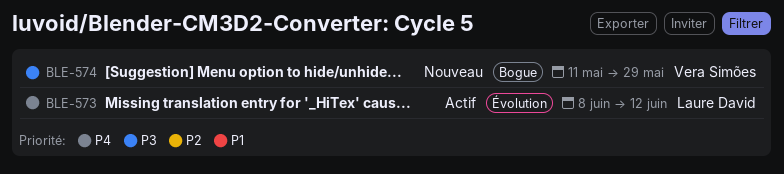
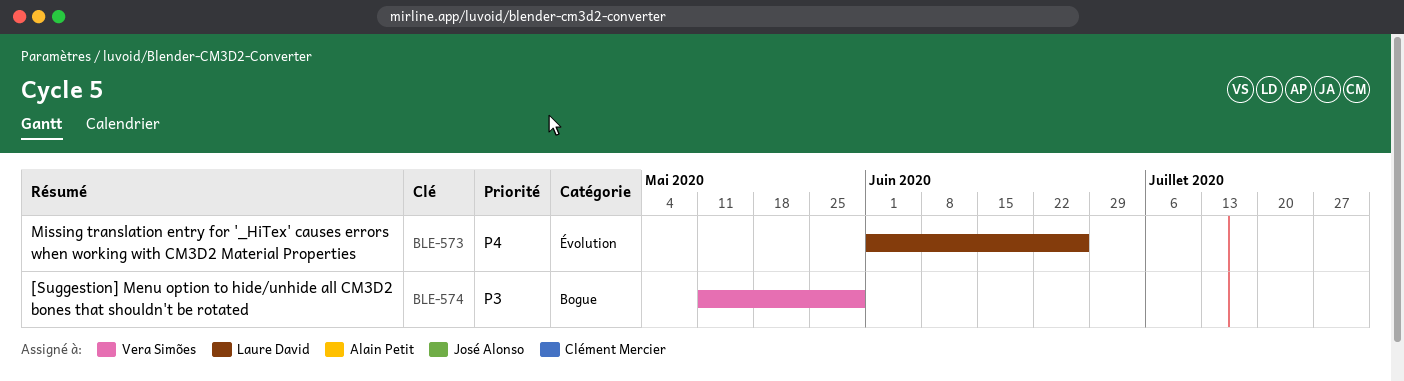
BLE-573, start: Jun 8 -> Jun 1
BLE-573, due: Jun 12 -> Jun 26

